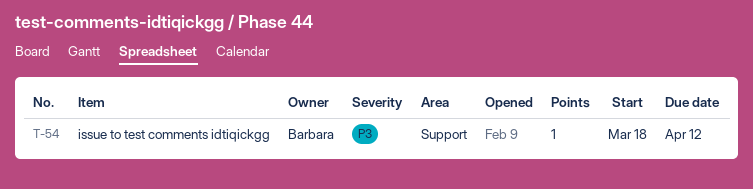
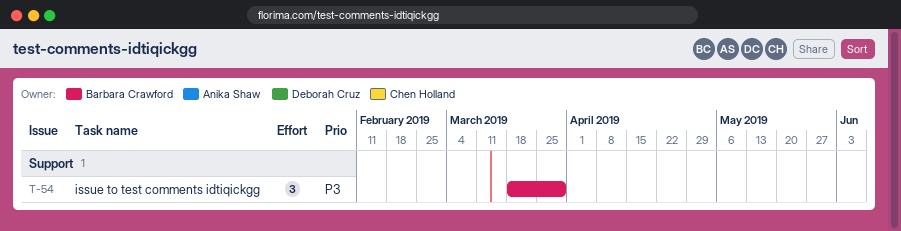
T-54, estimate: 1 -> 3
T-54, due: Apr 12 -> Mar 29

